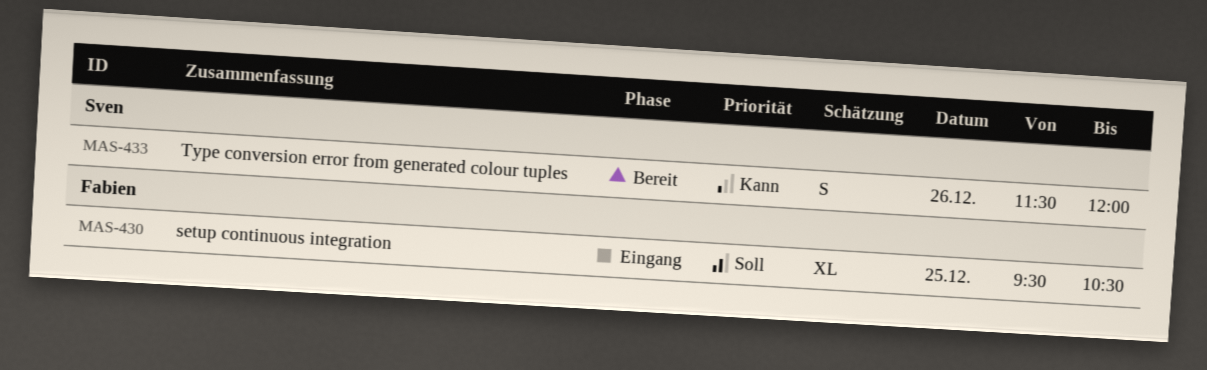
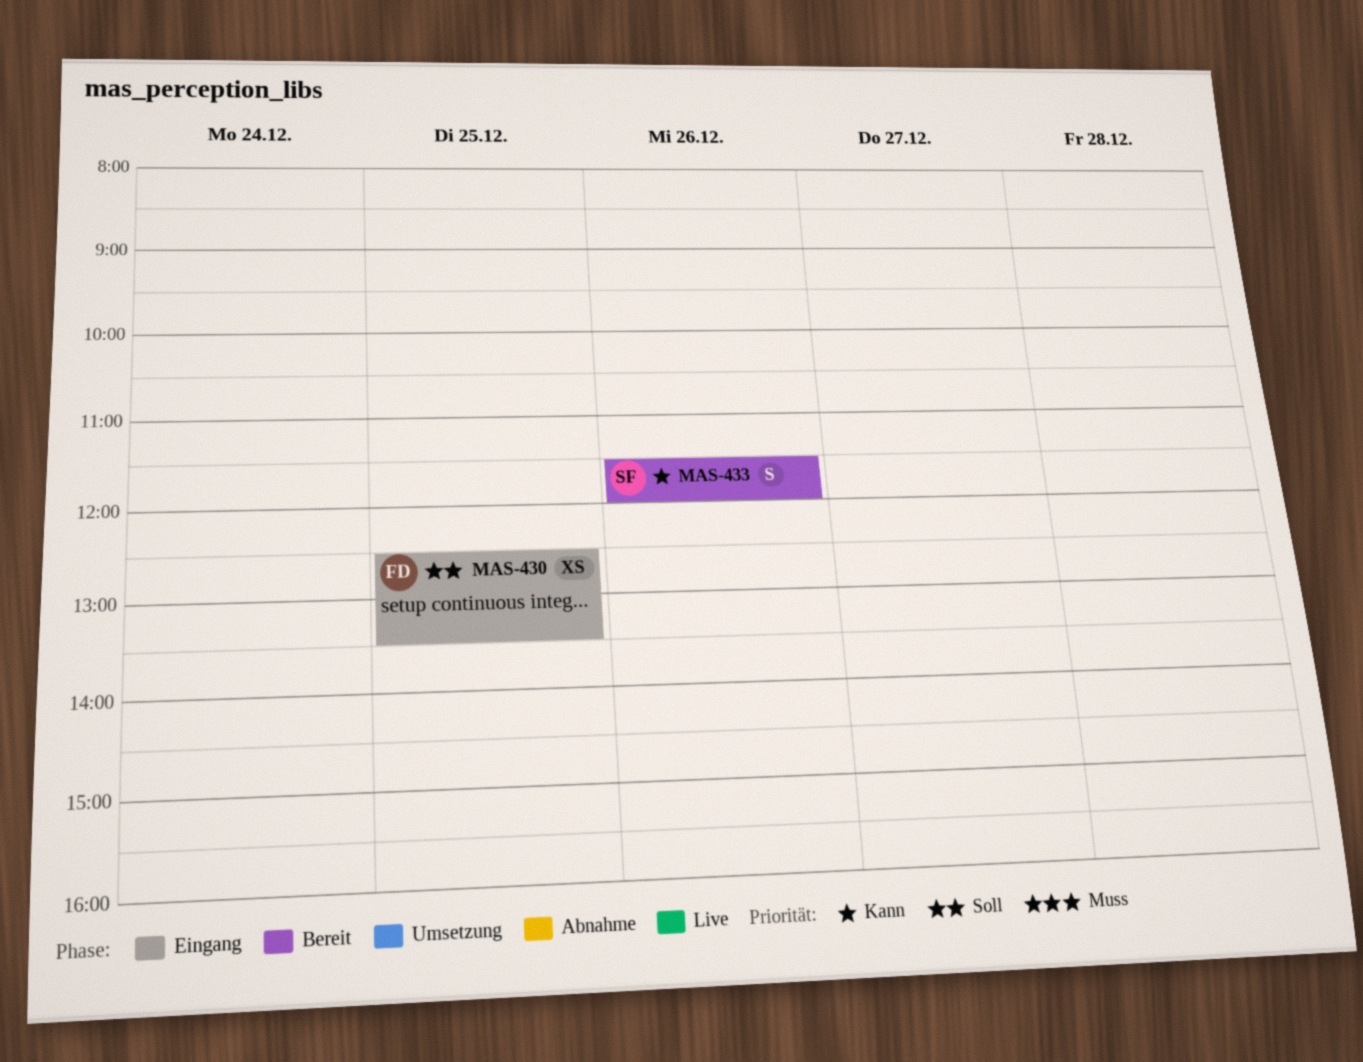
MAS-430, estimate: XL -> XS
MAS-430, begins: 09:30 -> 12:30
MAS-430, ends: 10:30 -> 13:30

